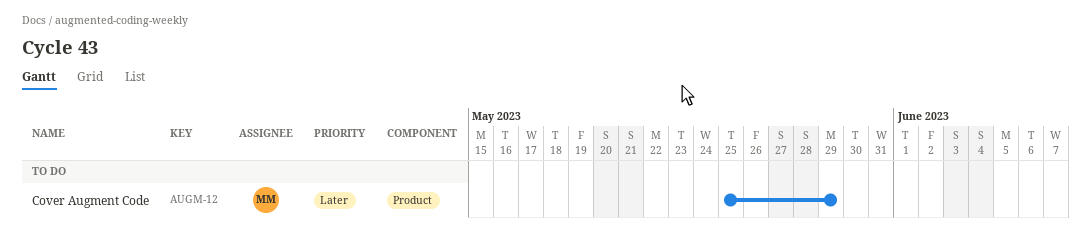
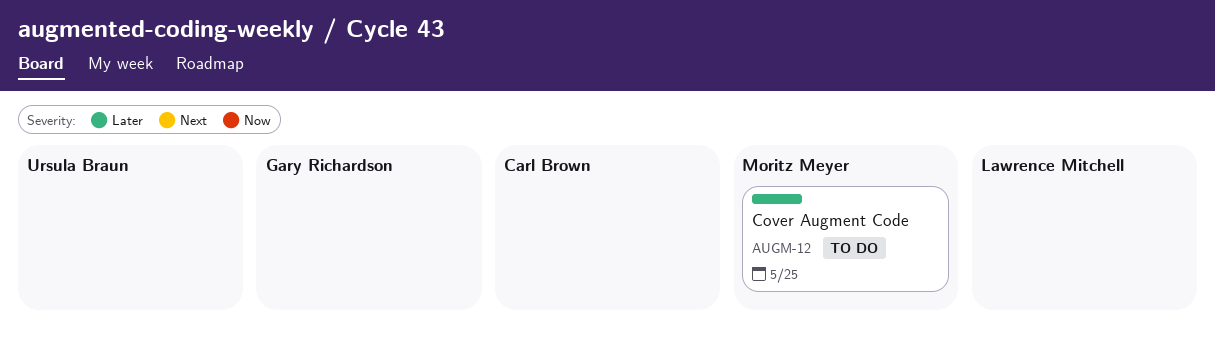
AUGM-12, due: May 29 -> May 25

